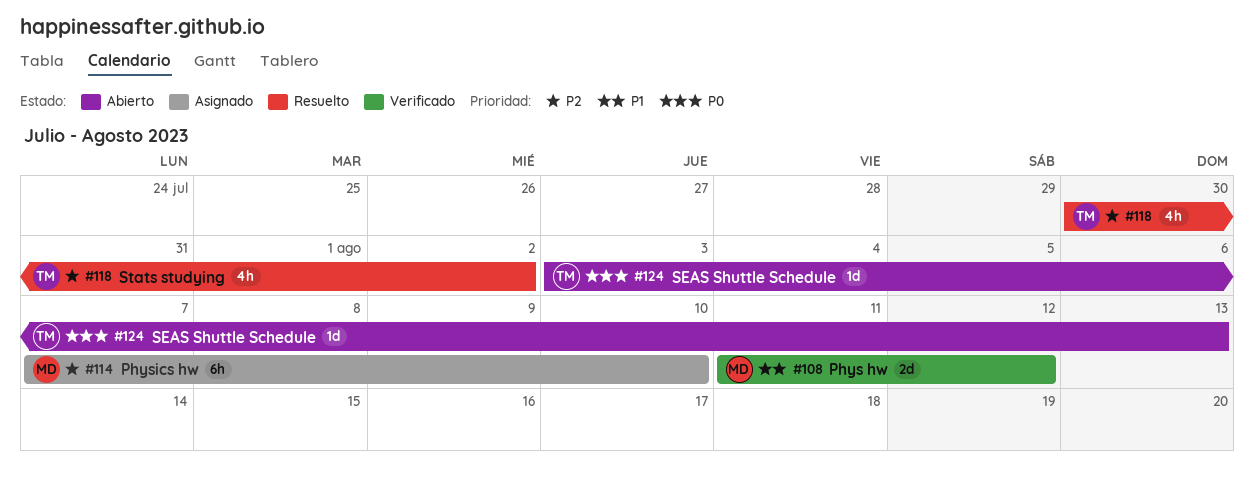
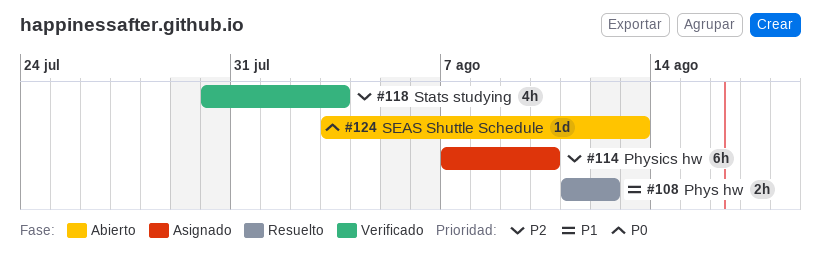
#108, status: Verificado -> Resuelto
#108, estimate: 2d -> 2h
#118, status: Resuelto -> Verificado
#118, due: Aug 2 -> Aug 3

